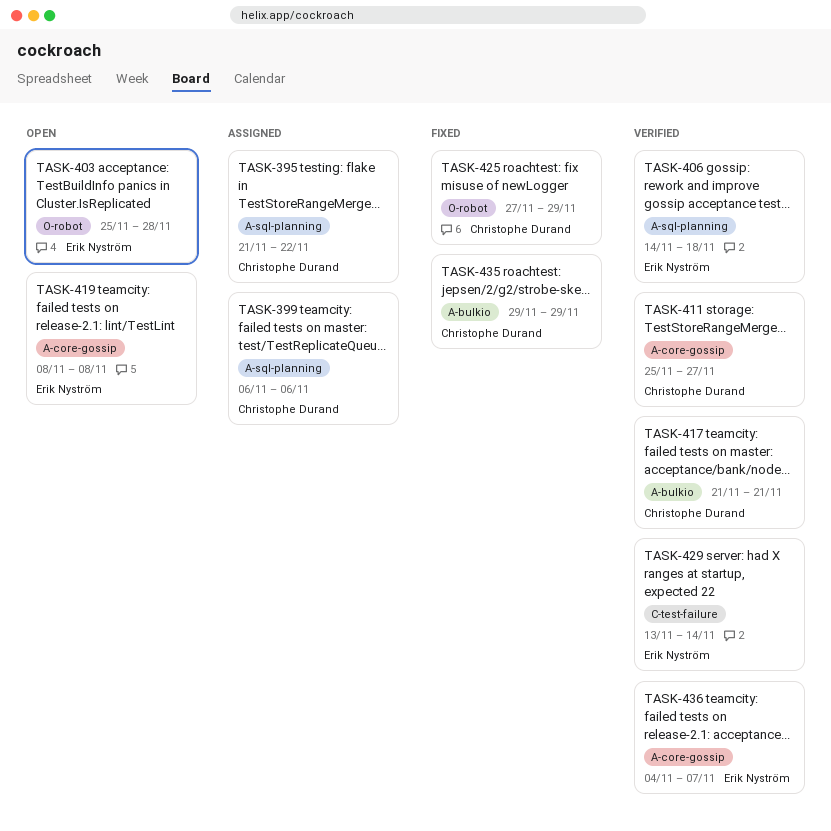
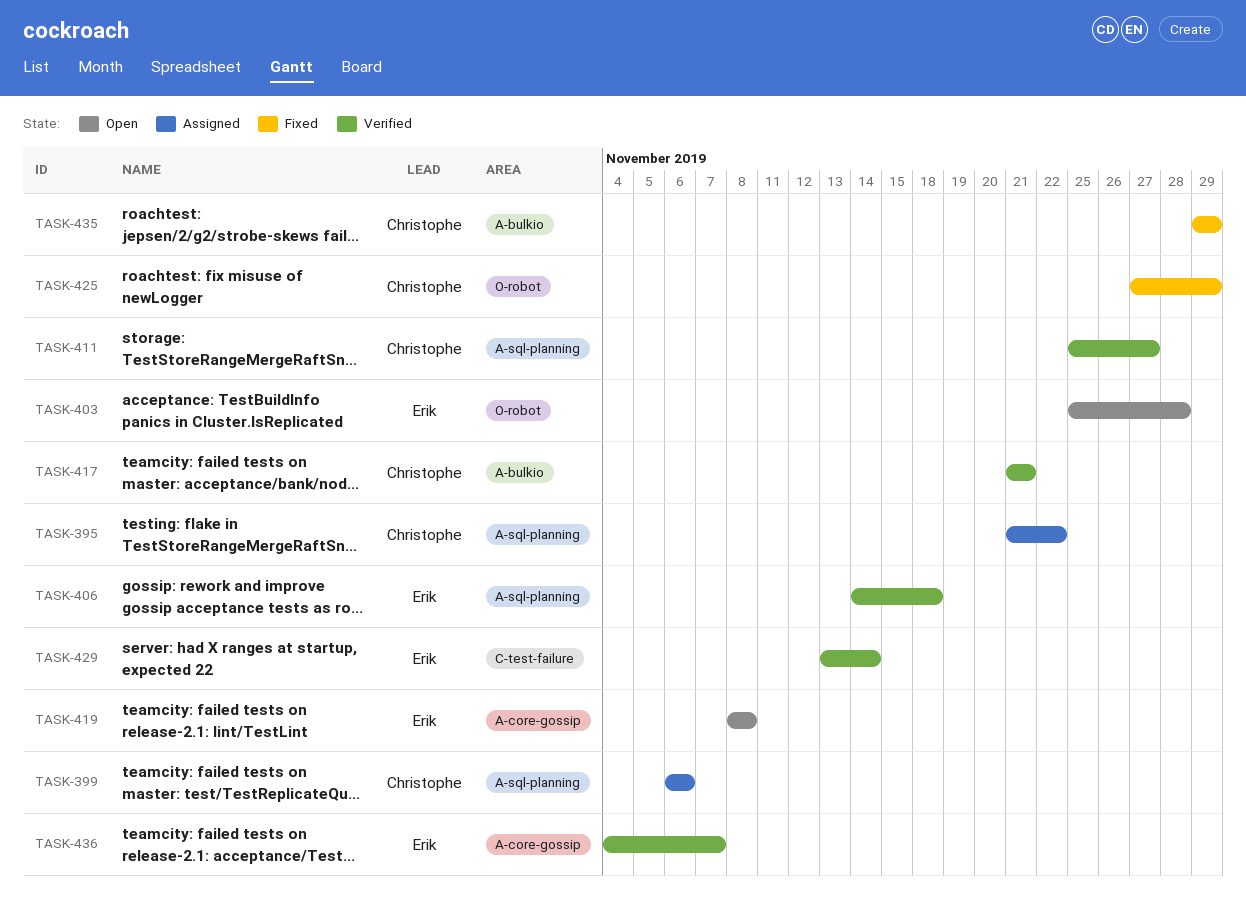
TASK-411, label: A-core-gossip -> A-sql-planning

